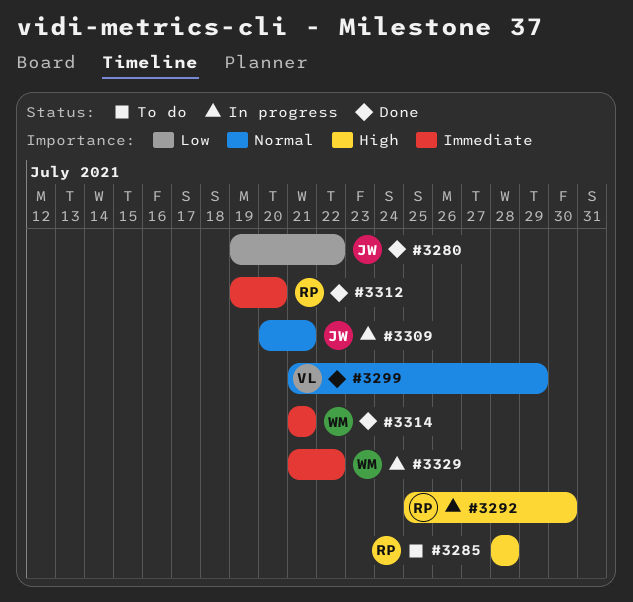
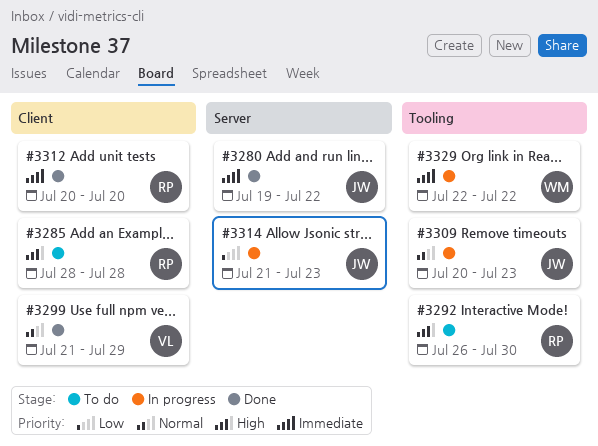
#3280, priority: Low -> Immediate
#3292, status: In progress -> To do
#3292, start: Jul 25 -> Jul 26
#3309, due: Jul 21 -> Jul 23
#3312, start: Jul 19 -> Jul 20
#3314, status: Done -> In progress
#3314, owner: WM -> JW
#3314, priority: Immediate -> Low
#3314, due: Jul 21 -> Jul 23
#3329, start: Jul 21 -> Jul 22

